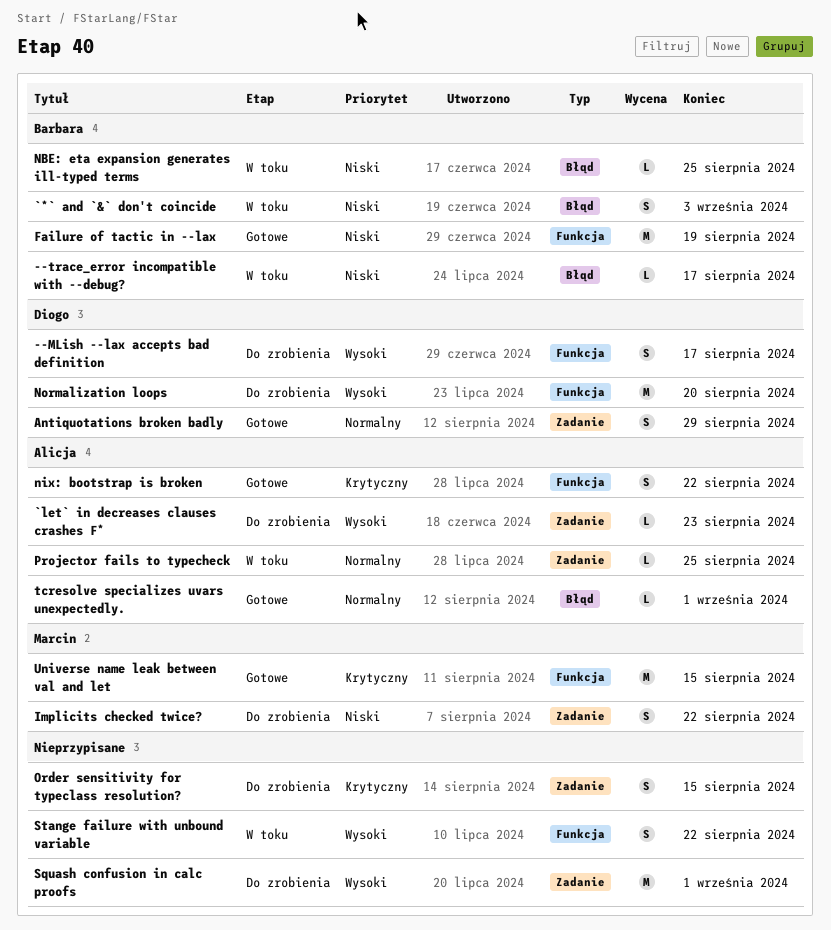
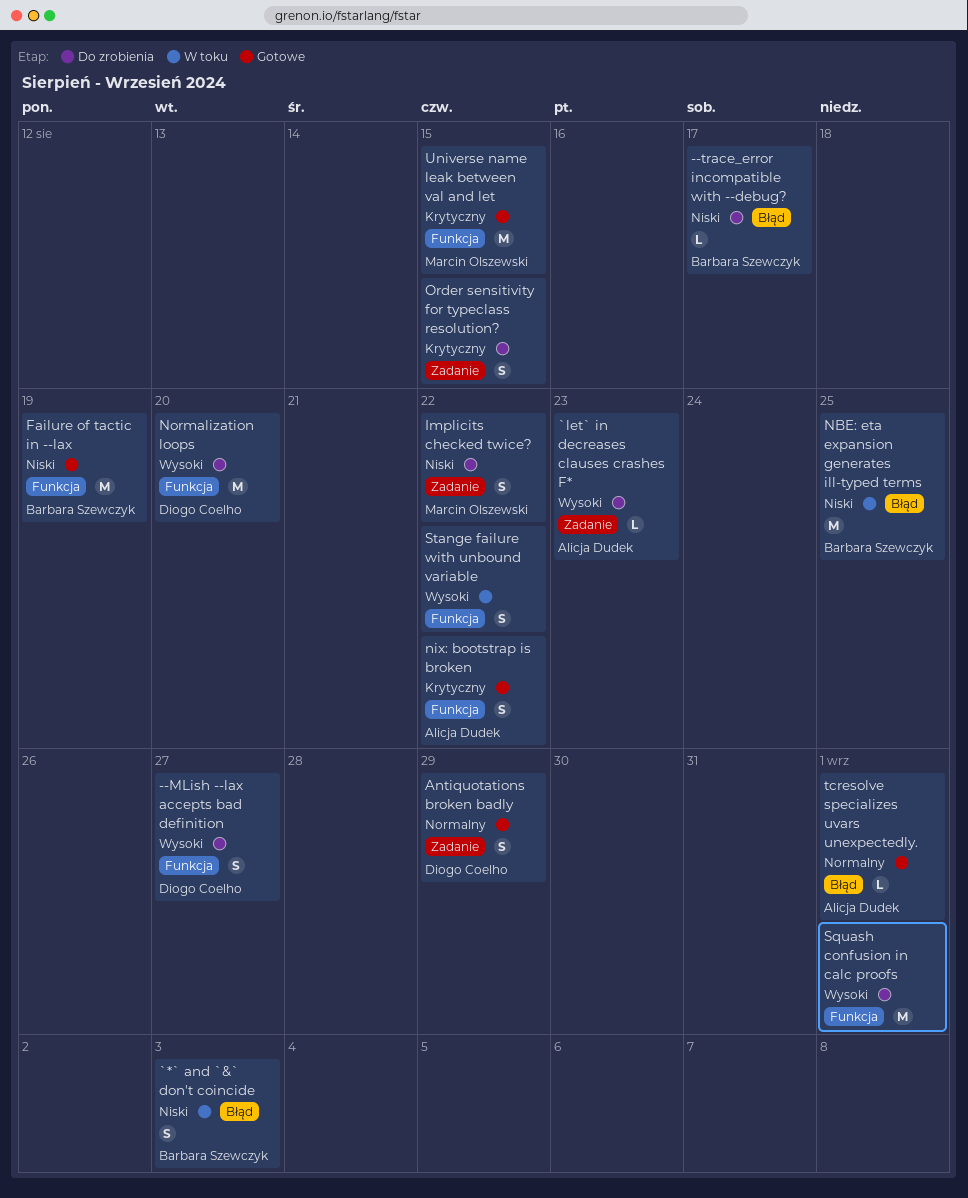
--MLish --lax accepts bad definition, due: Aug 17 -> Aug 27
--trace_error incompatible with --debug?, status: W toku -> Do zrobienia
NBE: eta expansion generates ill-typed terms, estimate: L -> M
Projector fails to typecheck: present -> none
Squash confusion in calc proofs, label: Zadanie -> Funkcja

